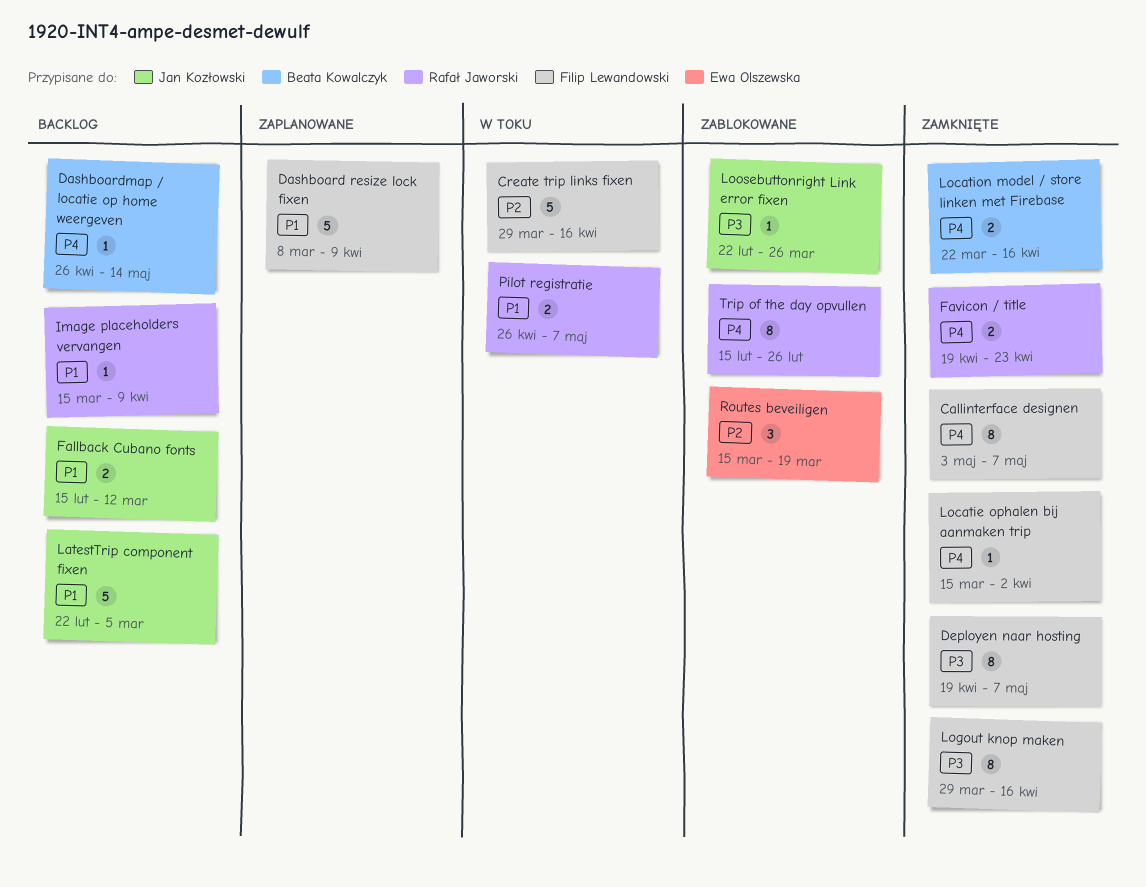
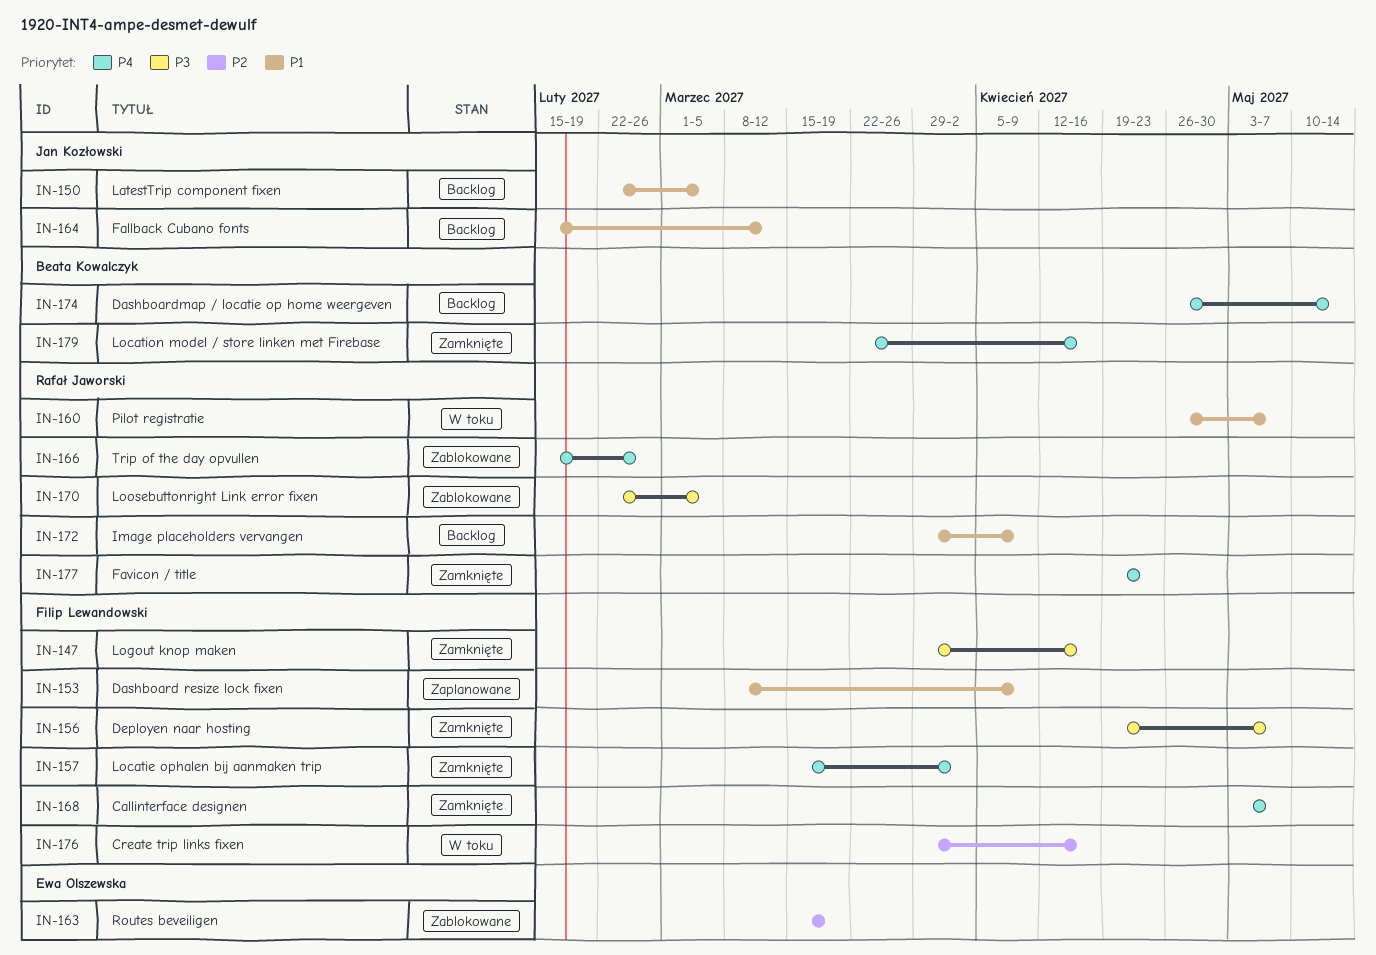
Image placeholders vervangen, start: Mar 15 -> Mar 29
Loosebuttonright Link error fixen, owner: Jan Kozłowski -> Rafał Jaworski
Loosebuttonright Link error fixen, due: Mar 26 -> Mar 5

